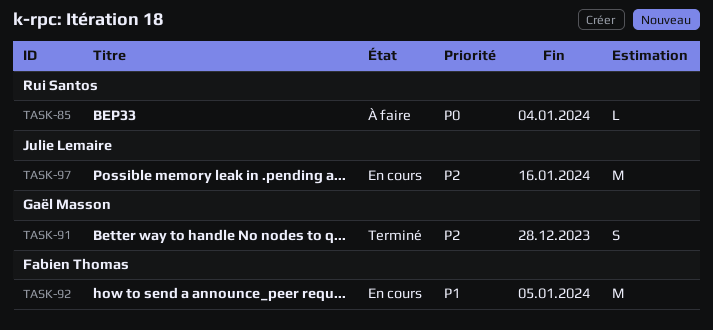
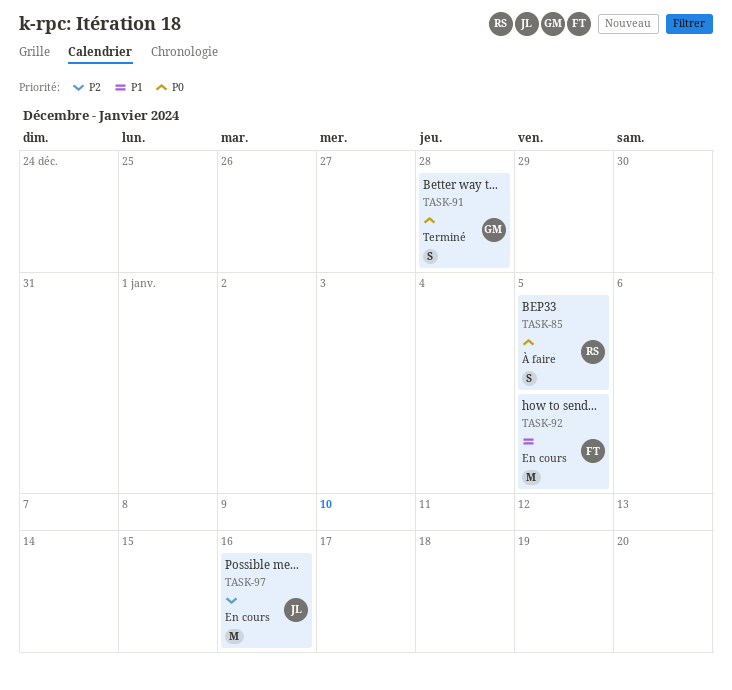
TASK-85, estimate: L -> S
TASK-85, due: Jan 4 -> Jan 5
TASK-91, priority: P2 -> P0

